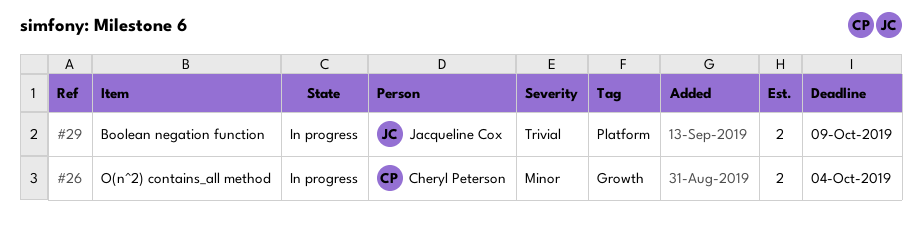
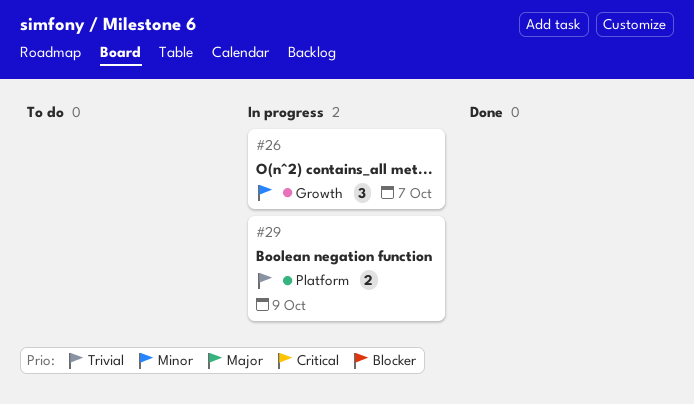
#26, estimate: 2 -> 3
#26, due: Oct 4 -> Oct 7

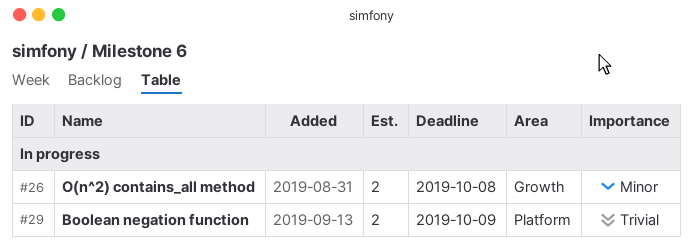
#26, estimate: 3 -> 2
#26, due: Oct 7 -> Oct 8

